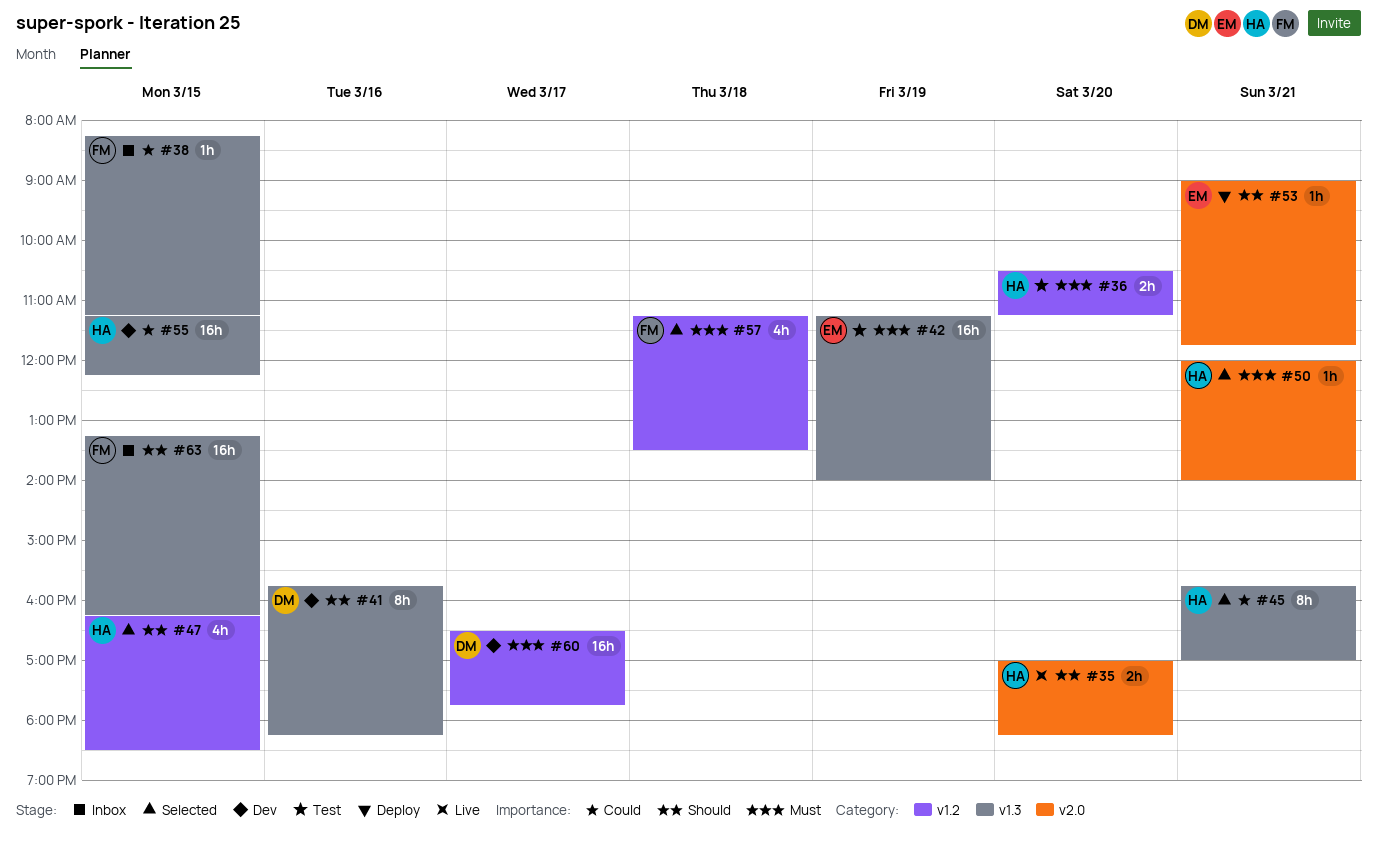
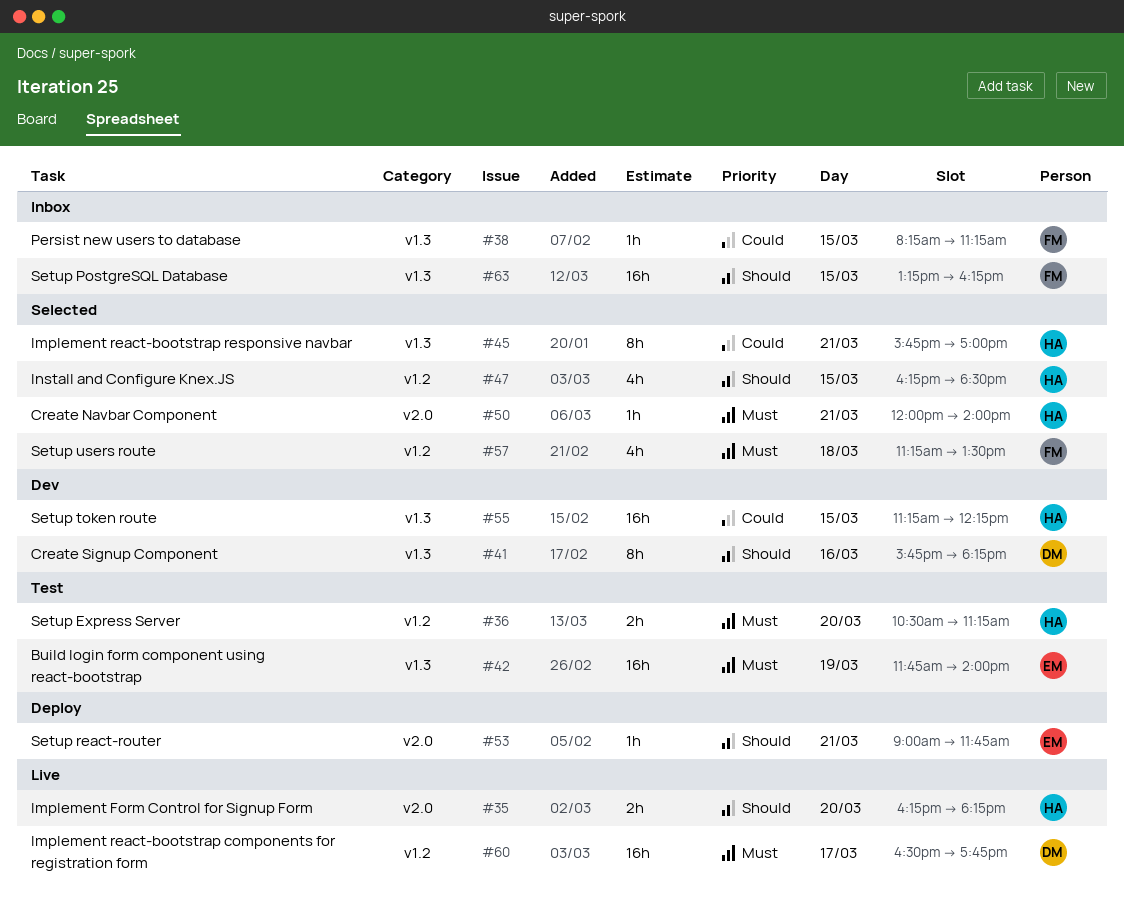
#35, begins: 17:00 -> 16:15
#42, begins: 11:15 -> 11:45
#60, status: Dev -> Live

